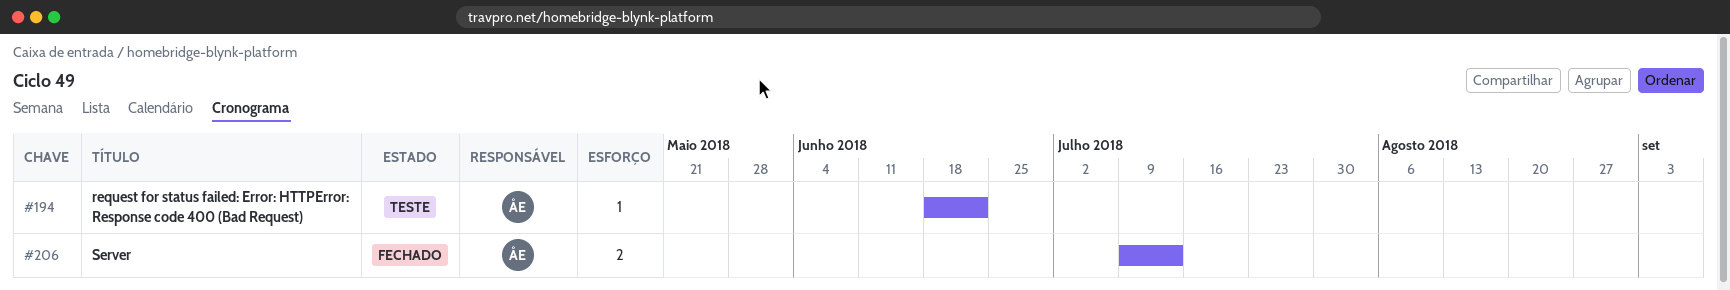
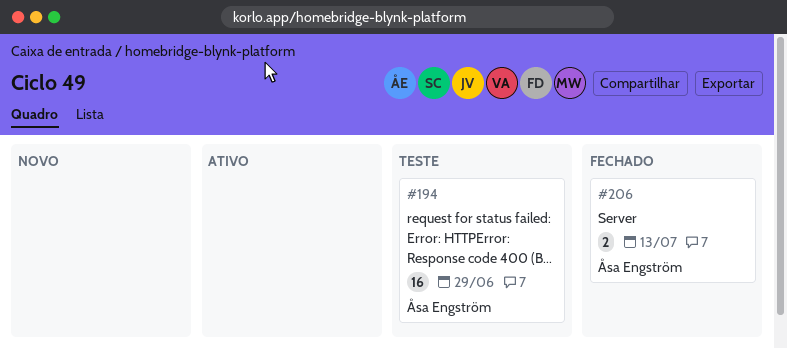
#194, estimate: 1 -> 16
#194, due: Jun 22 -> Jun 29

